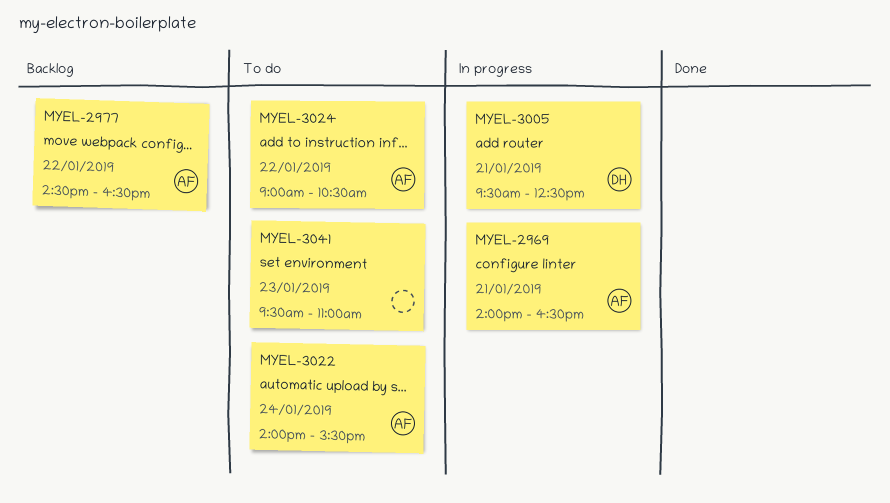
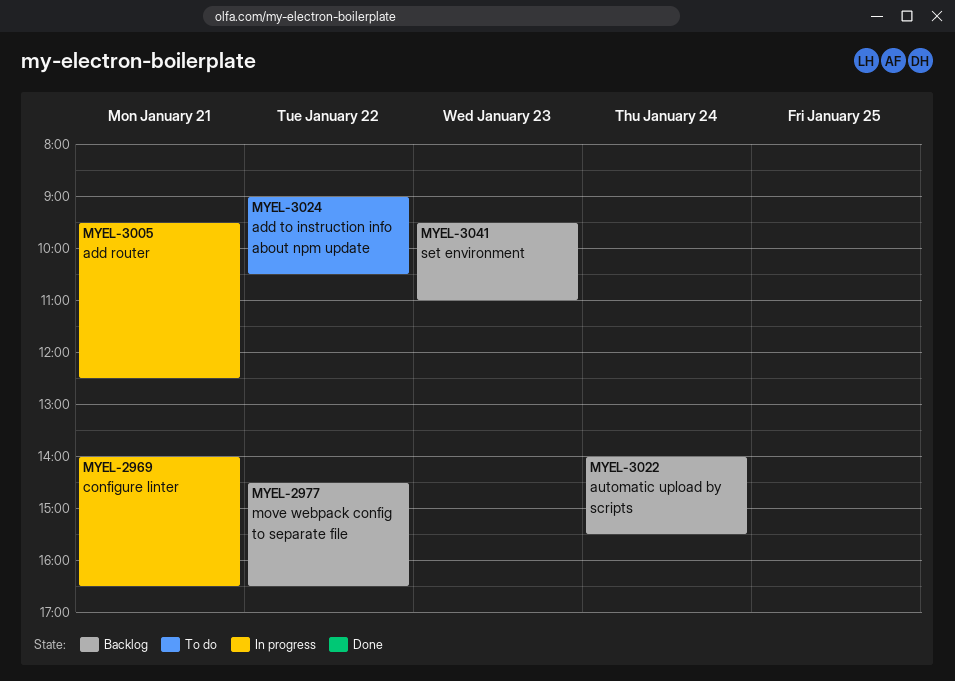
MYEL-3022, status: To do -> Backlog
MYEL-3041, status: To do -> Backlog

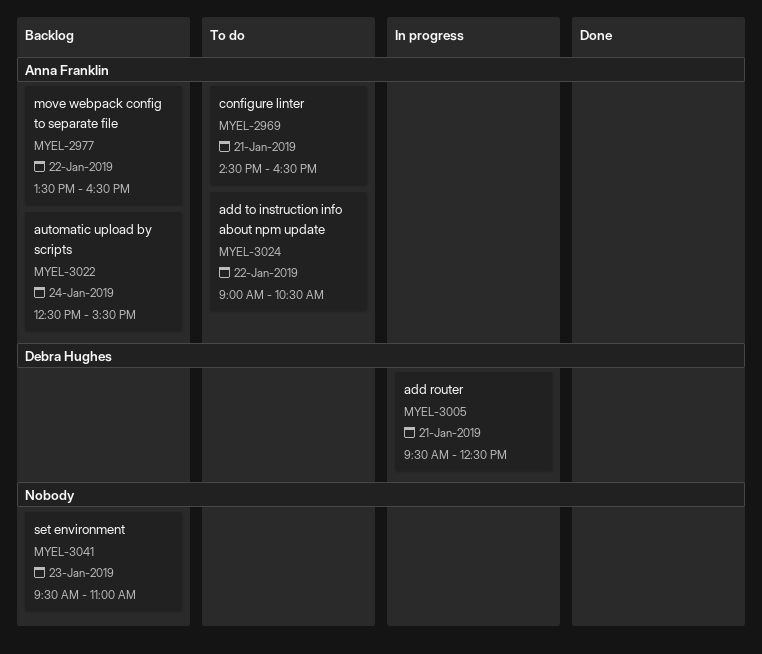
MYEL-2969, status: In progress -> To do
MYEL-2969, begins: 14:00 -> 14:30
MYEL-2977, begins: 14:30 -> 13:30
MYEL-3022, begins: 14:00 -> 12:30

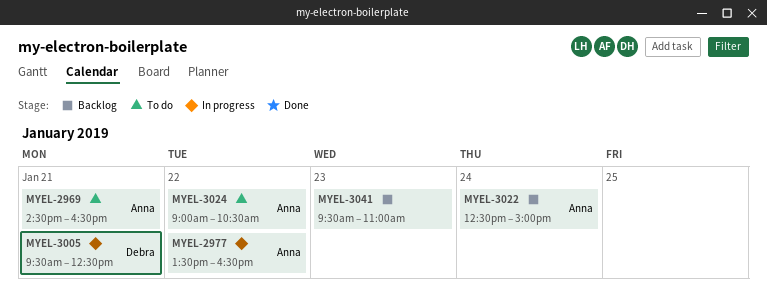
MYEL-2977, status: Backlog -> In progress
MYEL-3022, ends: 15:30 -> 15:00

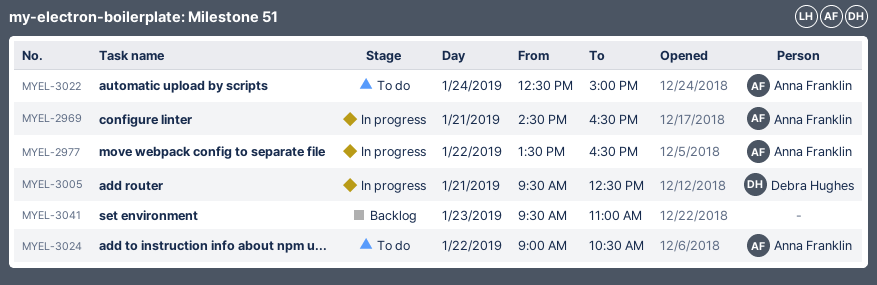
MYEL-2969, status: To do -> In progress
MYEL-3022, status: Backlog -> To do

